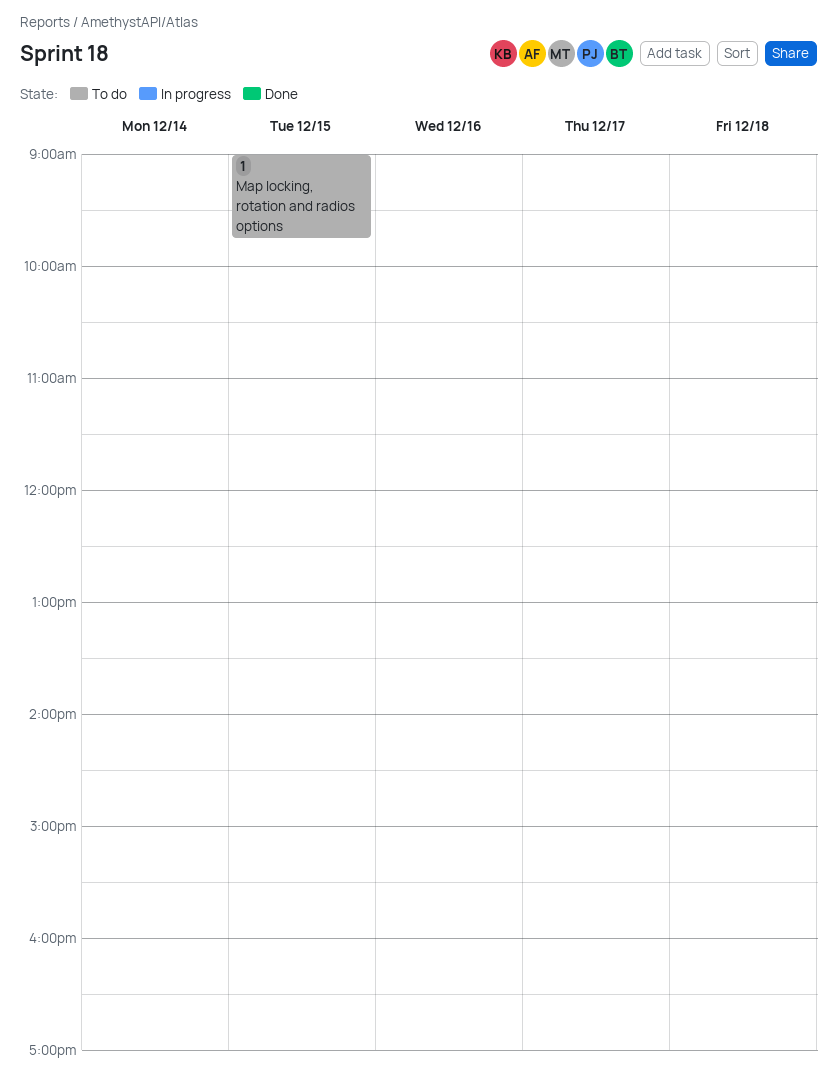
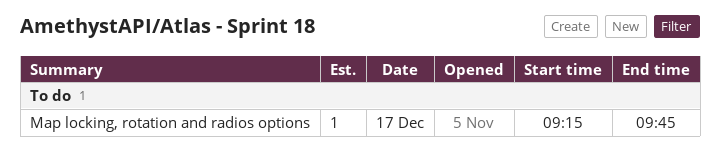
Map locking, rotation and radios options, day: Dec 15 -> Dec 17
Map locking, rotation and radios options, begins: 09:00 -> 09:15

